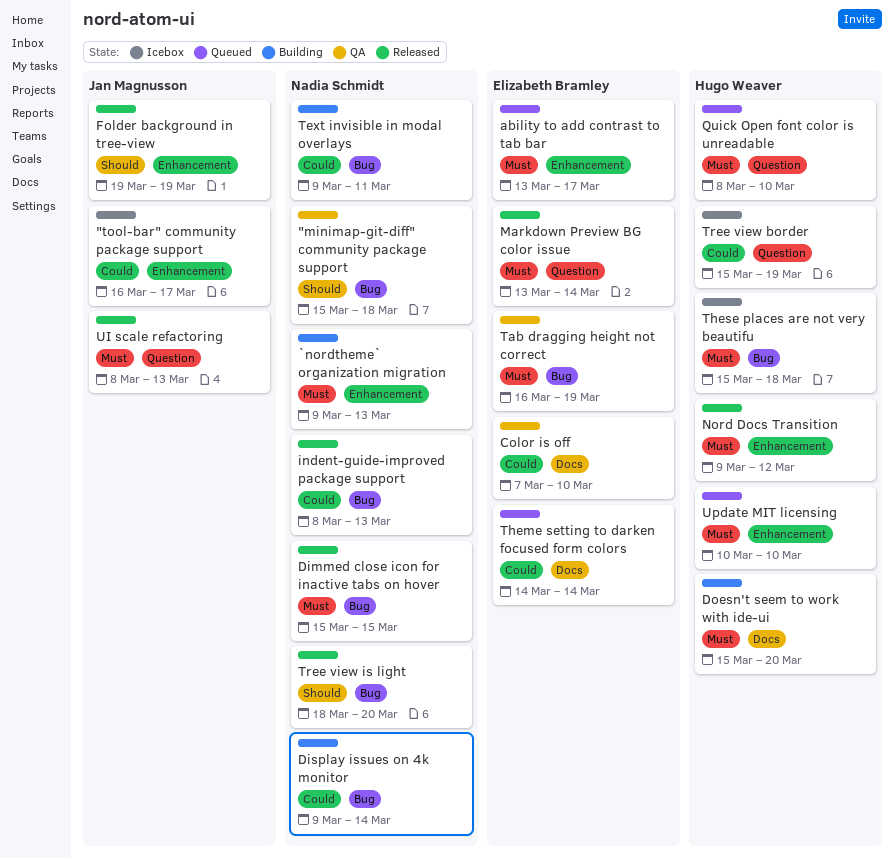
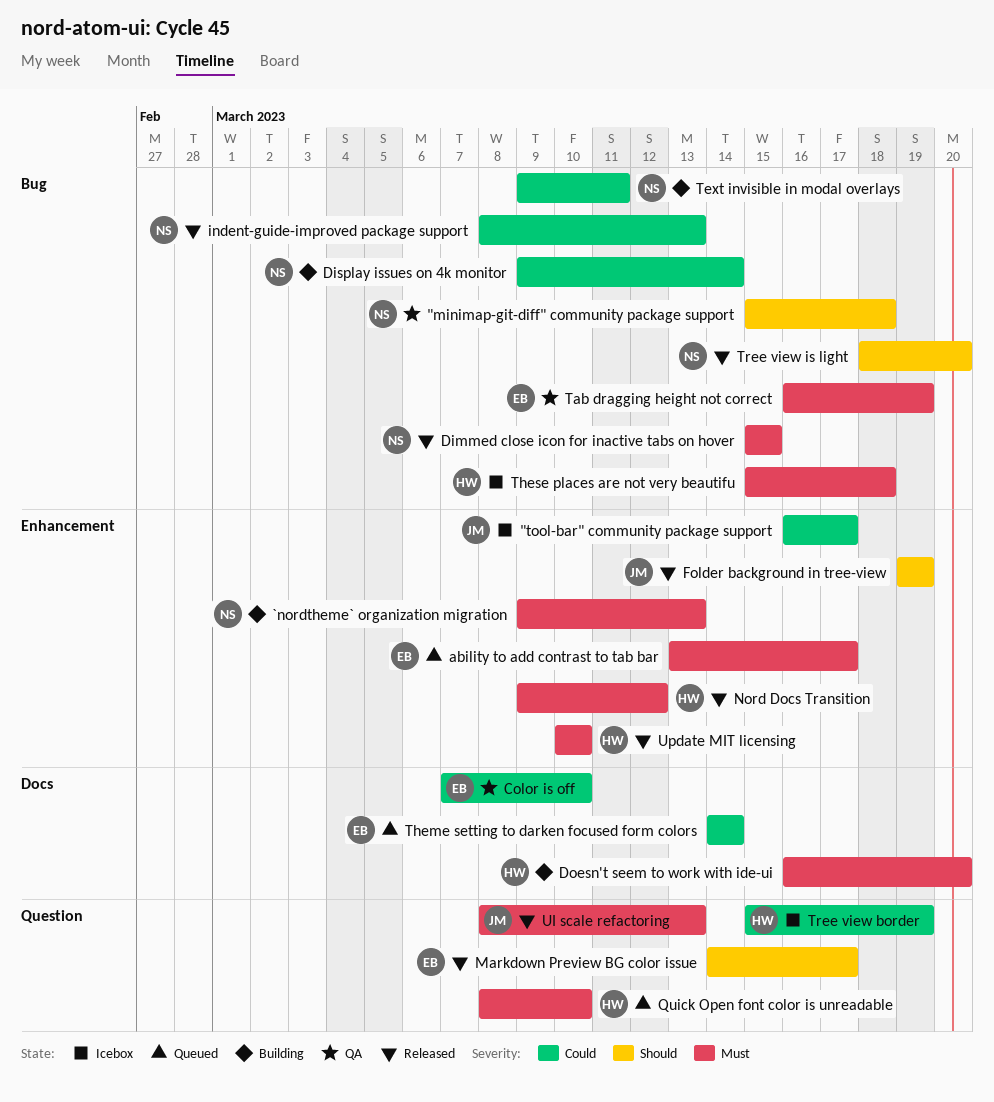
Doesn't seem to work with ide-ui, start: Mar 15 -> Mar 16
Markdown Preview BG color issue, priority: Must -> Should
Markdown Preview BG color issue, start: Mar 13 -> Mar 14
Markdown Preview BG color issue, due: Mar 14 -> Mar 17
Update MIT licensing, status: Queued -> Released

